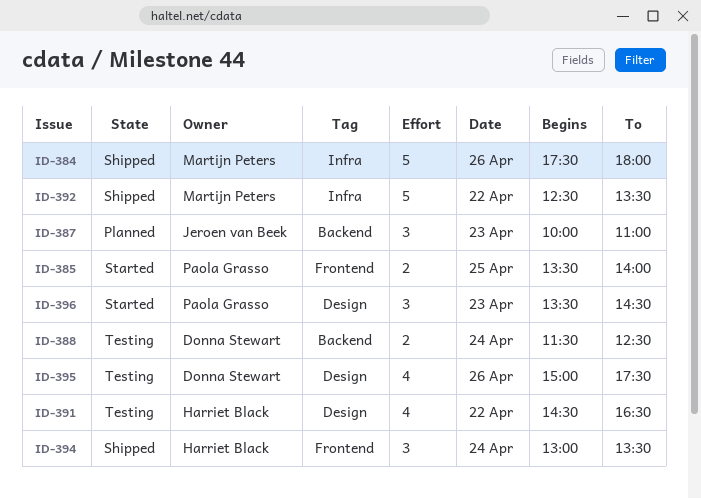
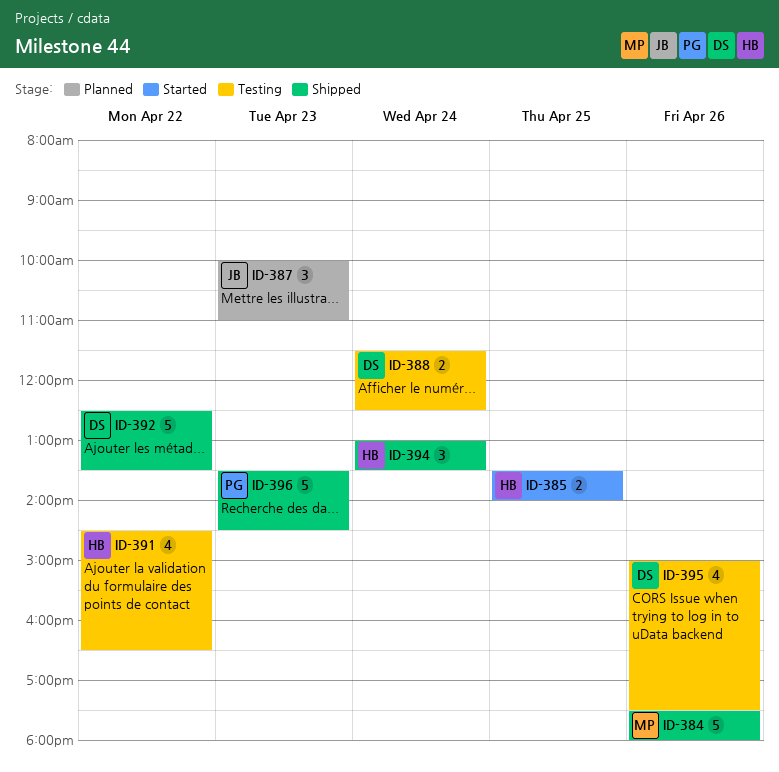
ID-385, owner: Paola Grasso -> Harriet Black
ID-392, owner: Martijn Peters -> Donna Stewart
ID-396, status: Started -> Shipped
ID-396, estimate: 3 -> 5

